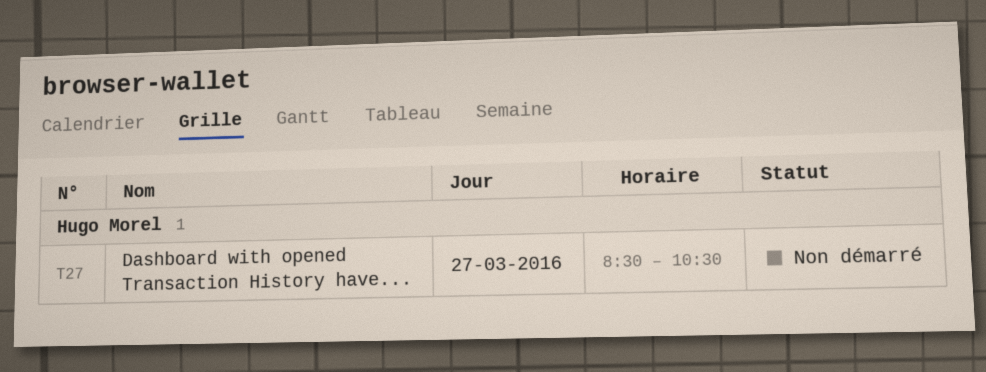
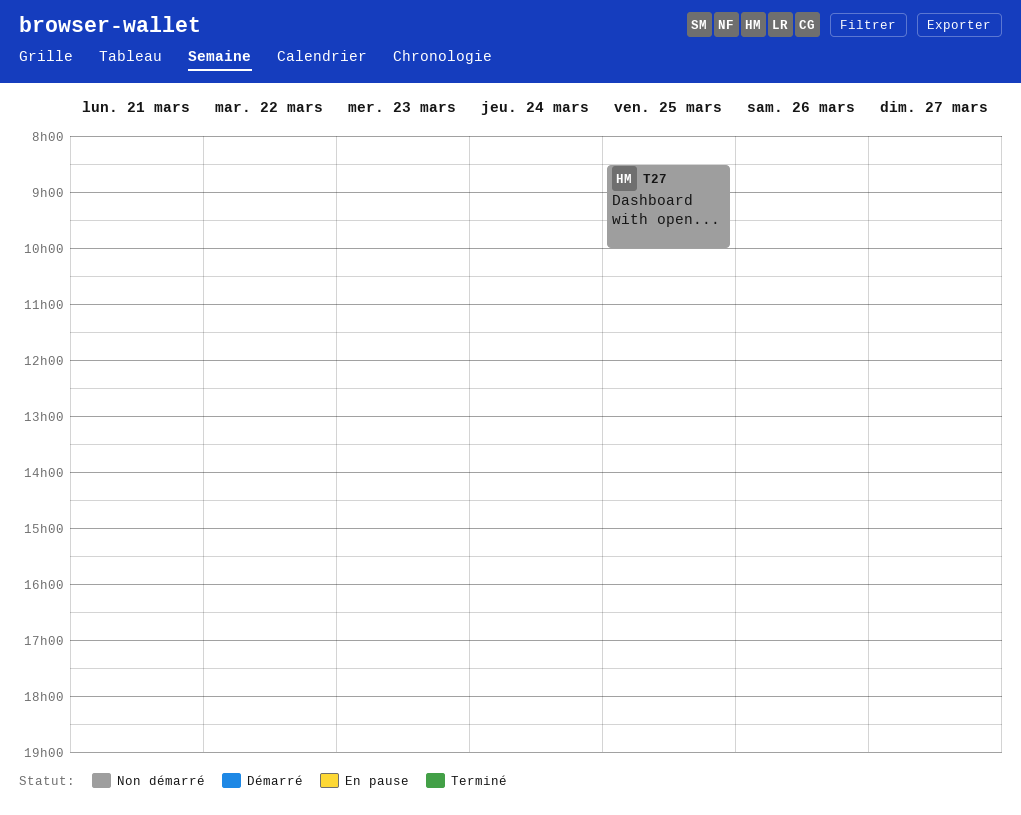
T27, day: Mar 27 -> Mar 25
T27, ends: 10:30 -> 10:00

